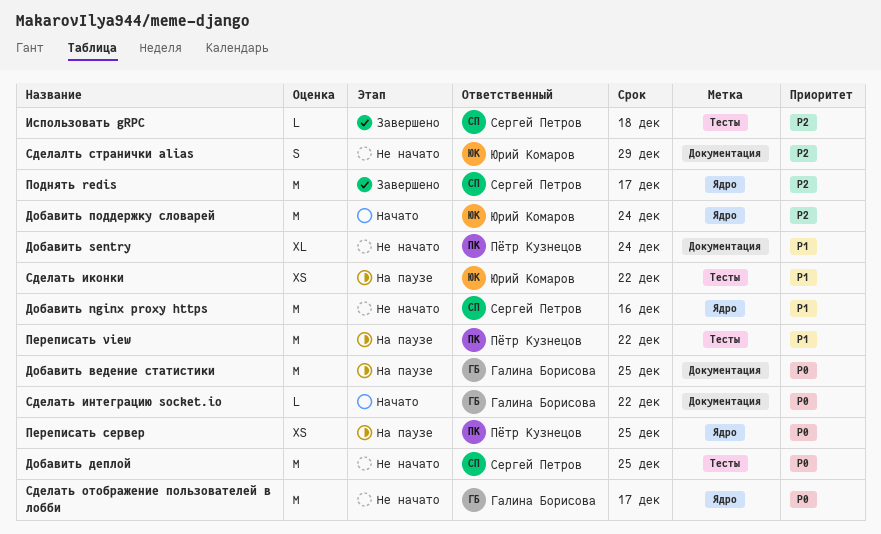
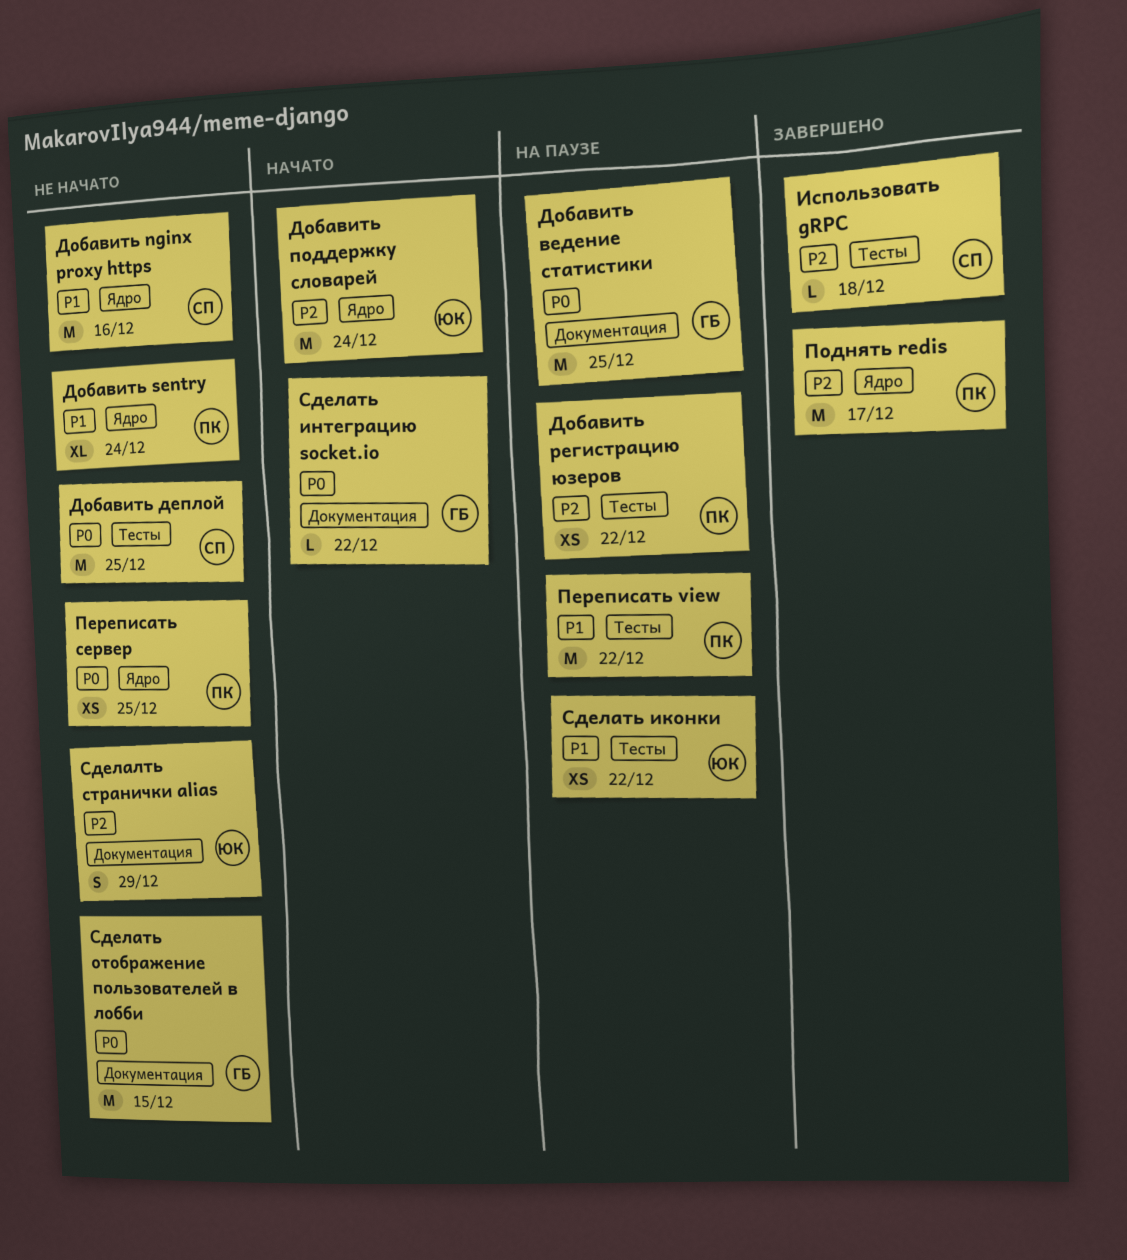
Добавить sentry, label: Документация -> Ядро
Добавить регистрацию юзеров: none -> present
Переписать сервер, status: На паузе -> Не начато
Поднять redis, owner: Сергей Петров -> Пётр Кузнецов
Сделать отображение пользователей в лобби, label: Ядро -> Документация
Сделать отображение пользователей в лобби, due: Dec 17 -> Dec 15

